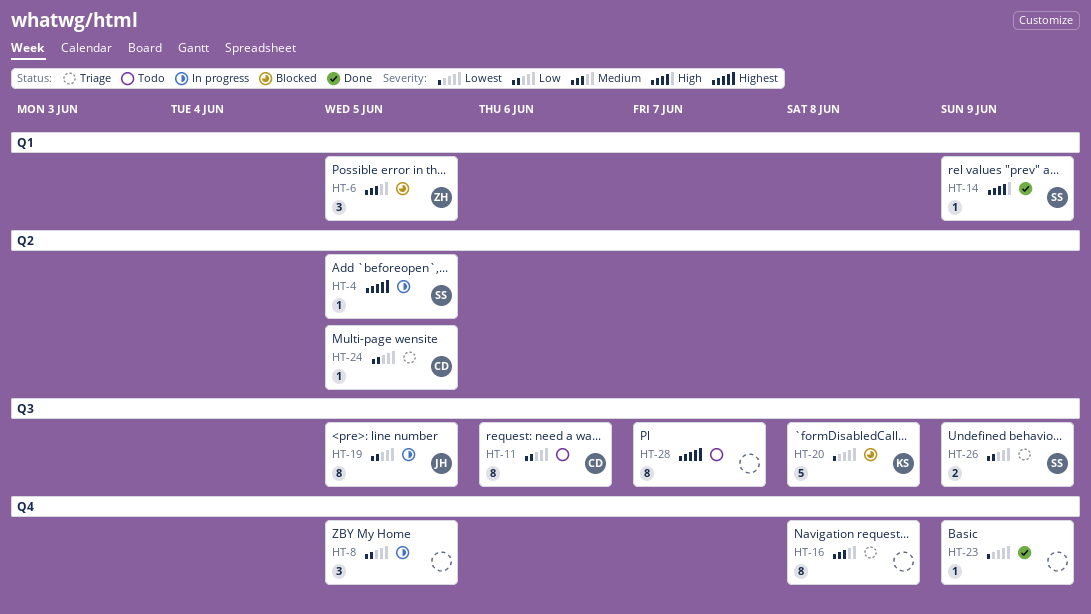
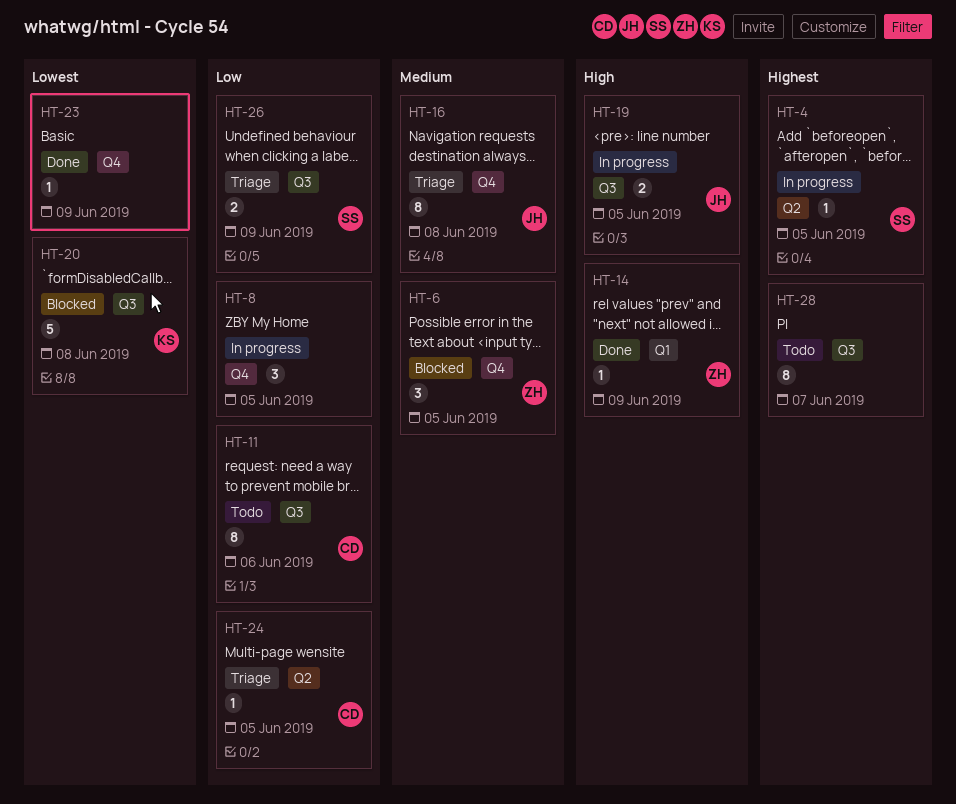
HT-6, label: Q1 -> Q4
HT-14, owner: SS -> ZH
HT-16, owner: none -> JH
HT-19, priority: Low -> High
HT-19, estimate: 8 -> 2

